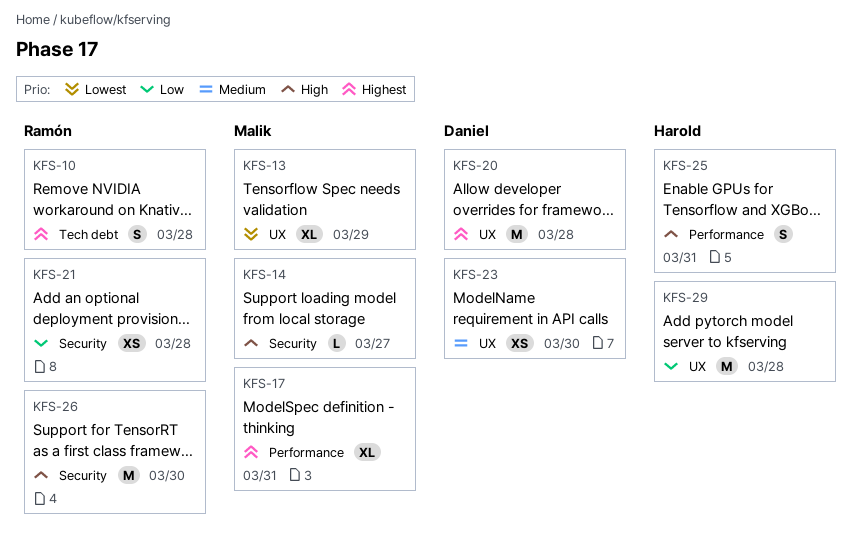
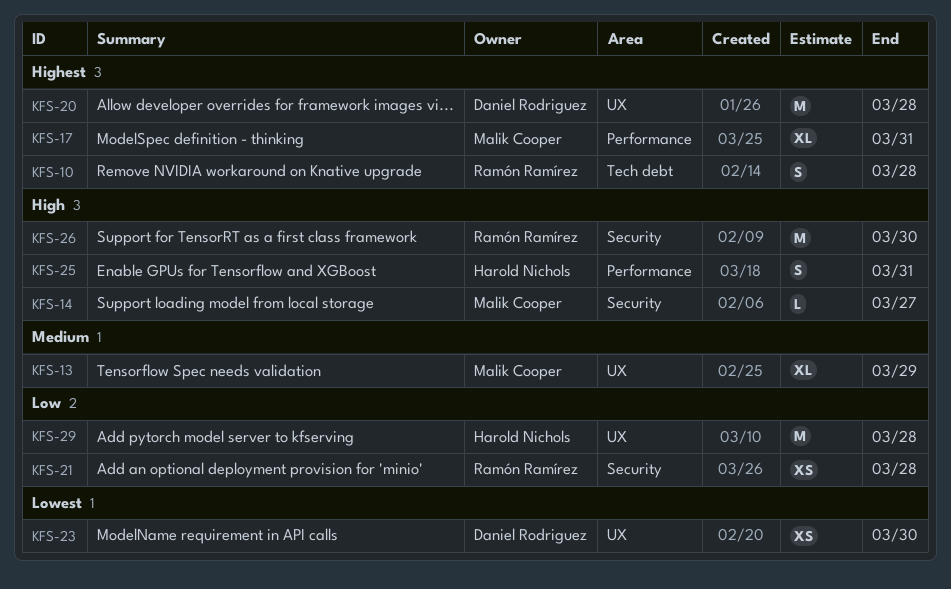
KFS-13, priority: Lowest -> Medium
KFS-23, priority: Medium -> Lowest

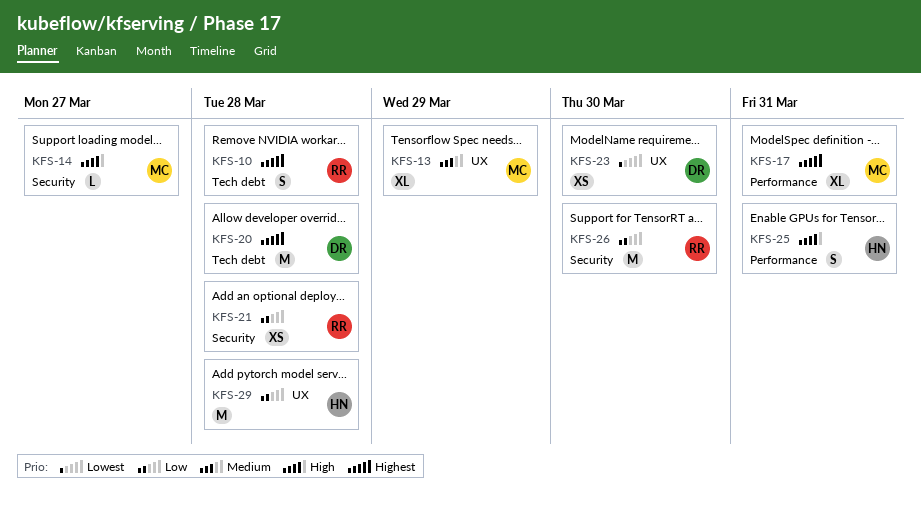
KFS-20, label: UX -> Tech debt
KFS-26, priority: High -> Low

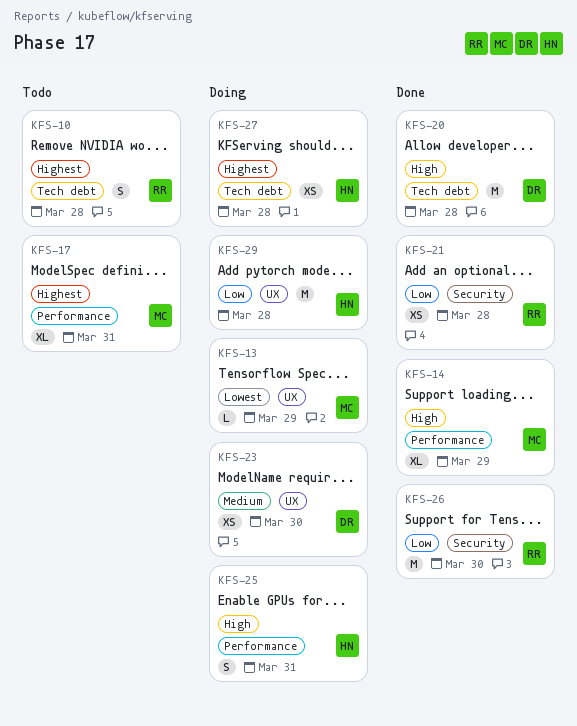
KFS-13, priority: Medium -> Lowest
KFS-13, estimate: XL -> L
KFS-14, label: Security -> Performance
KFS-14, estimate: L -> XL
KFS-14, due: Mar 27 -> Mar 29
KFS-20, priority: Highest -> High
KFS-23, priority: Lowest -> Medium
KFS-27: none -> present

